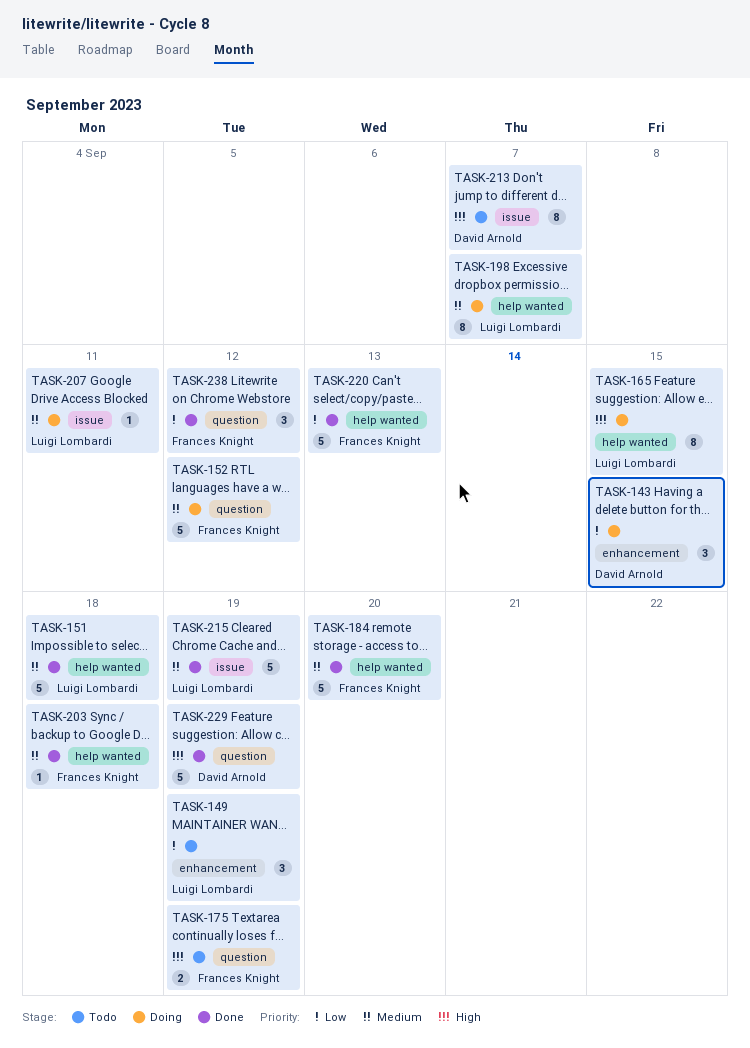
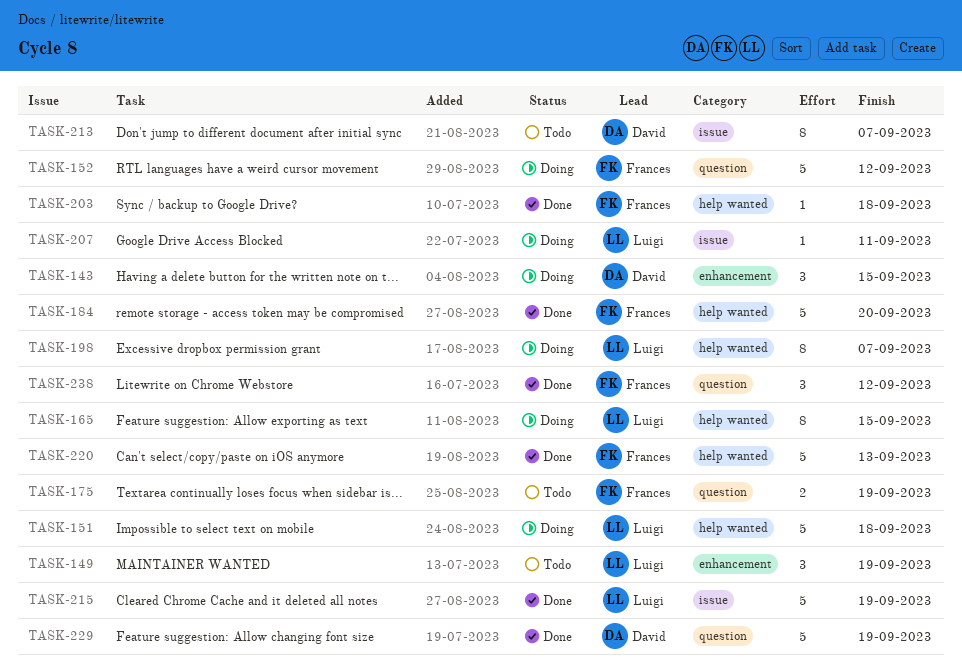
TASK-151, status: Done -> Doing

